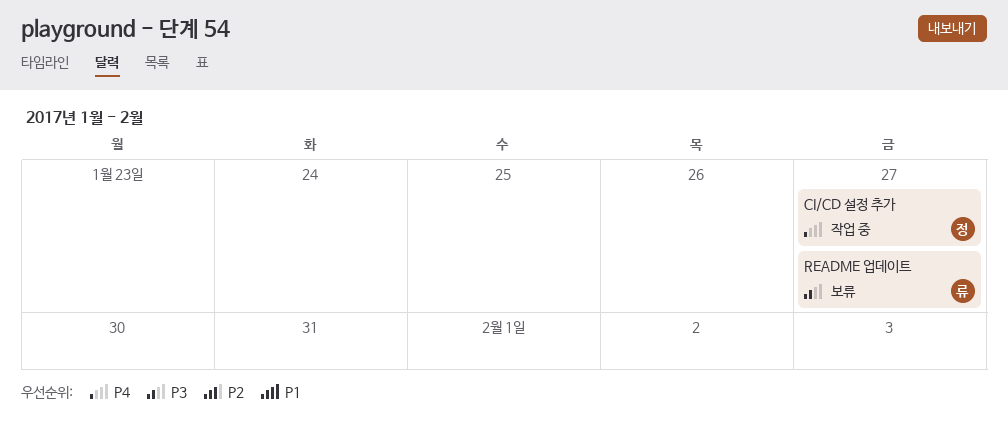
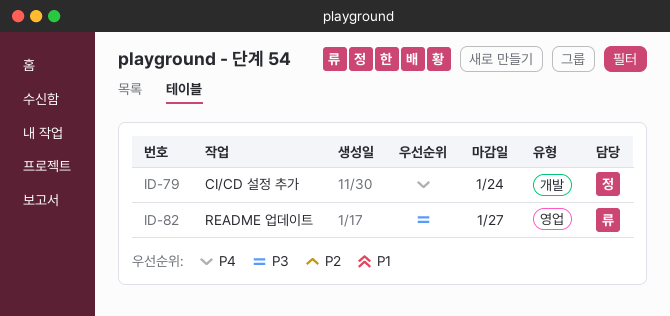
CI/CD 설정 추가, due: Jan 27 -> Jan 24

